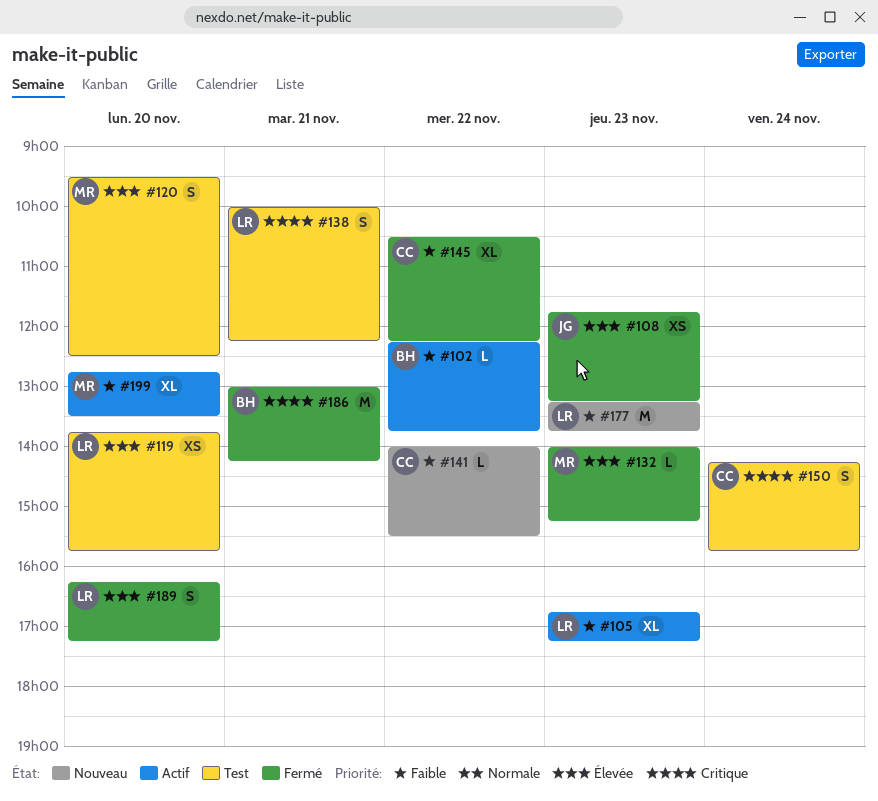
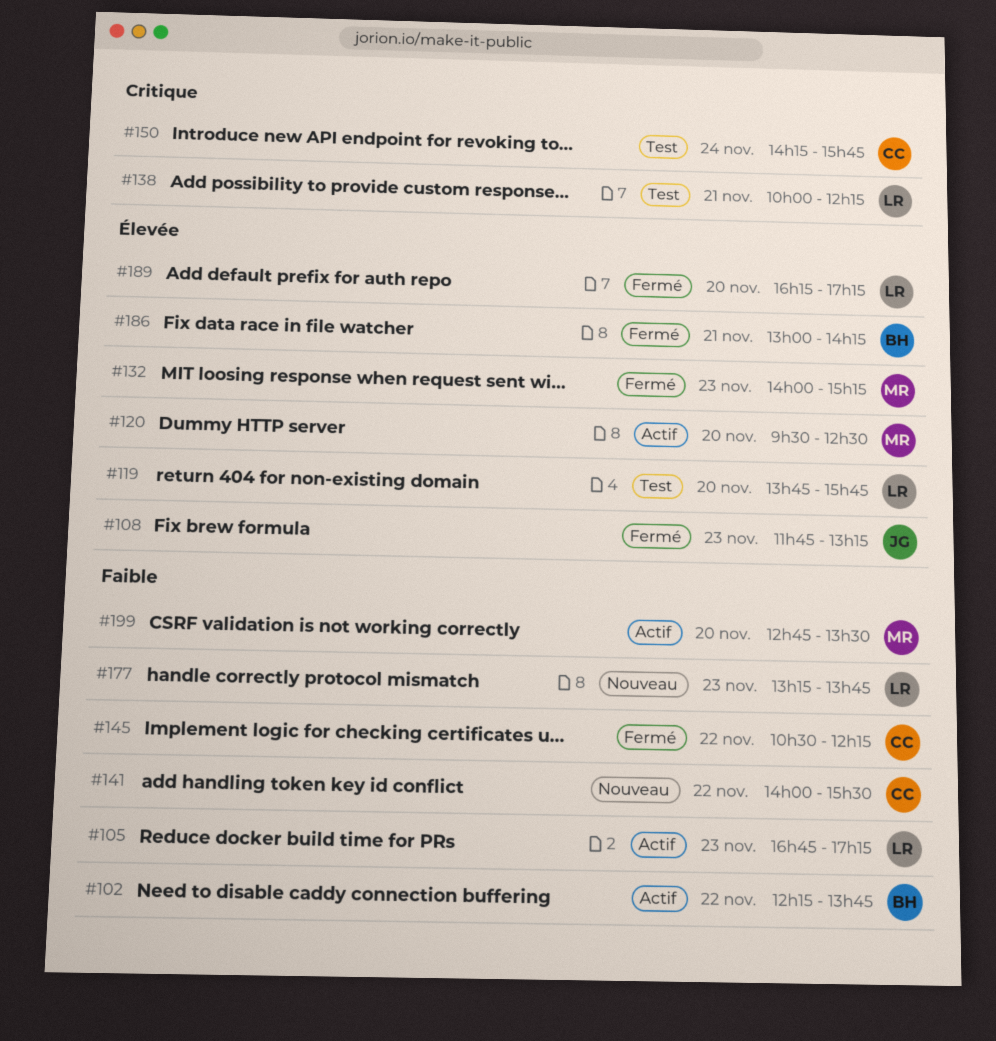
#120, status: Test -> Actif
#186, priority: Critique -> Élevée

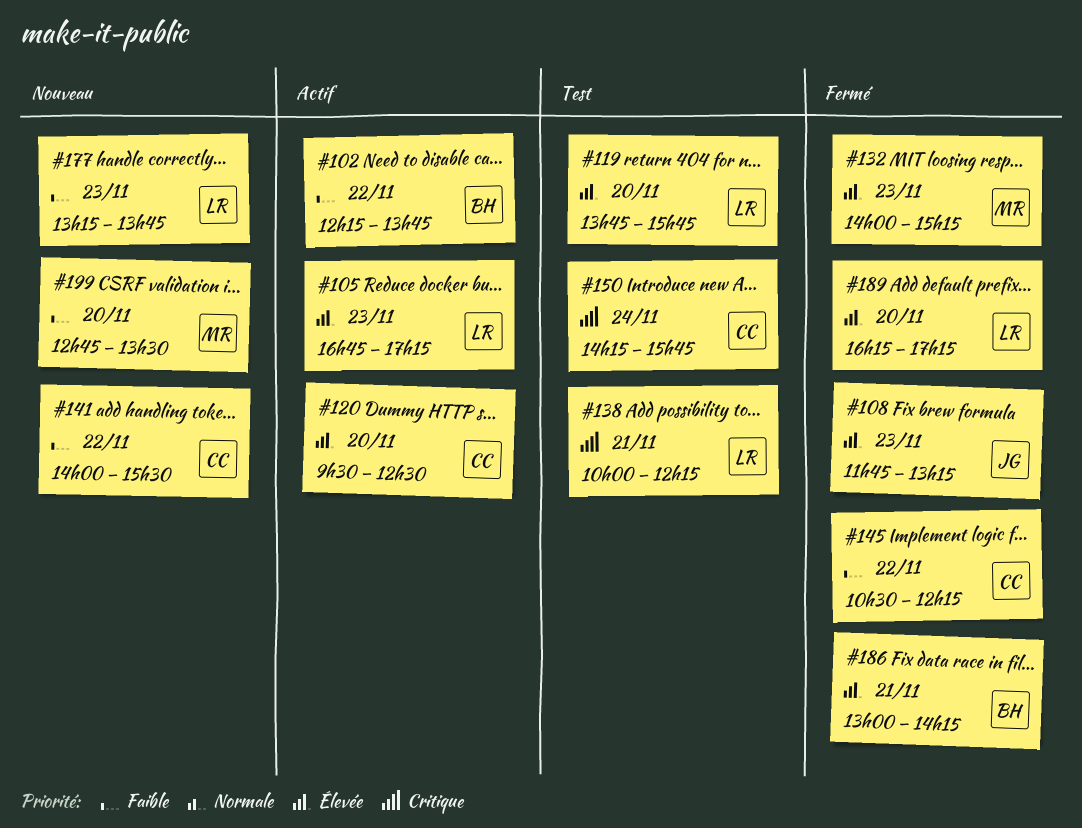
#105, priority: Faible -> Élevée
#120, owner: MR -> CC
#199, status: Actif -> Nouveau

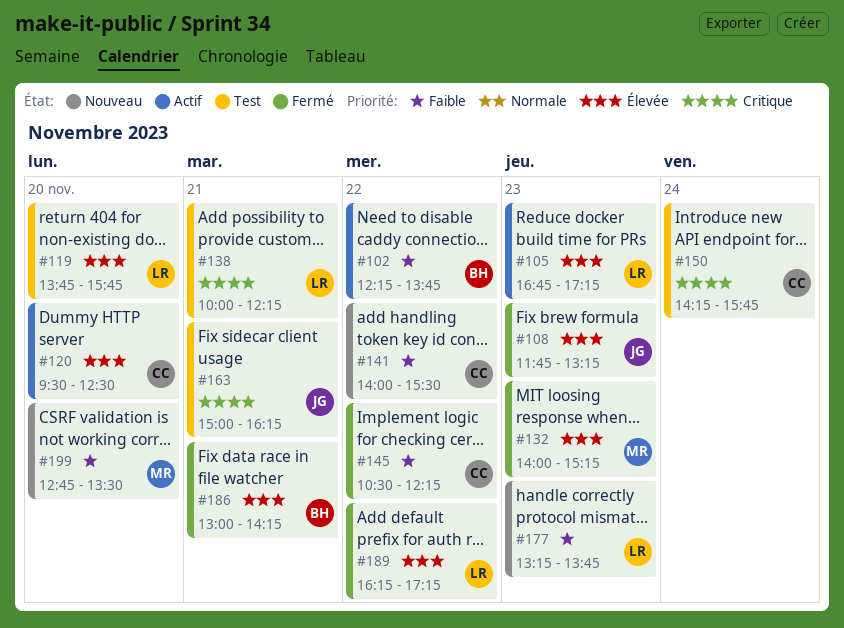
#163: none -> present
#189, day: Nov 20 -> Nov 22

